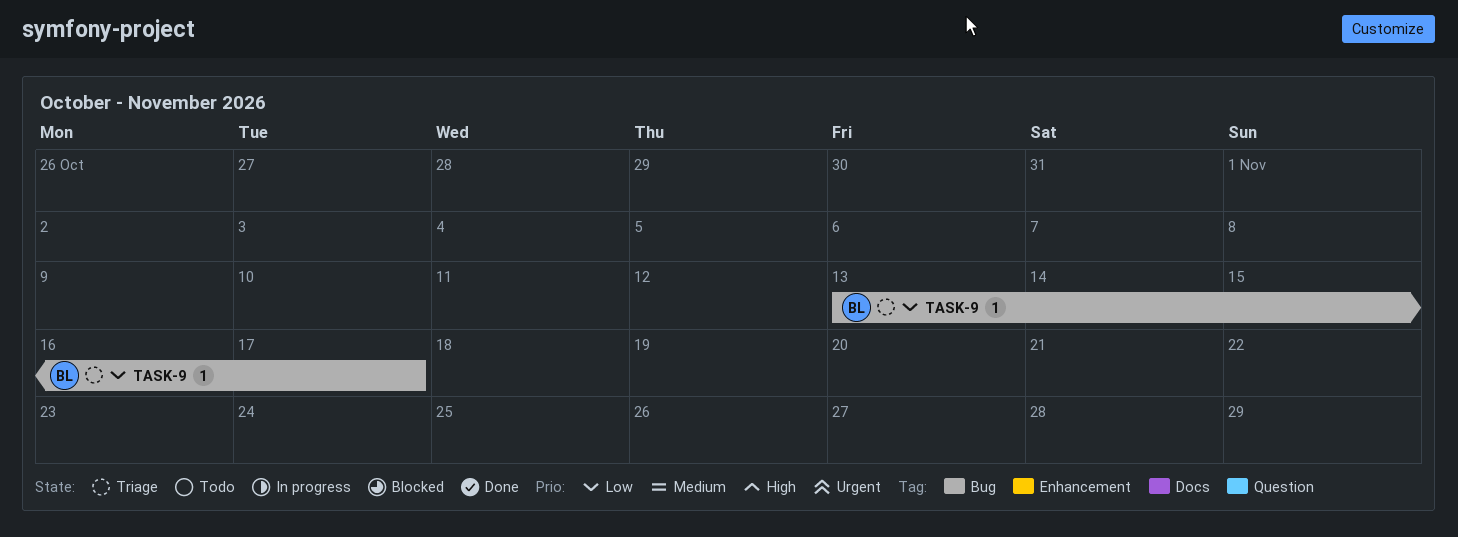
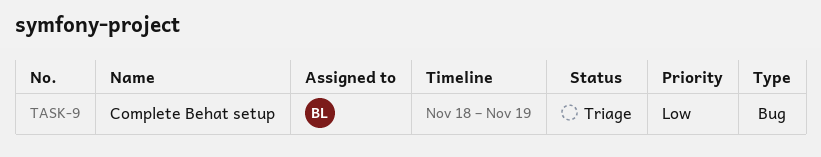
TASK-9, start: Nov 13 -> Nov 18
TASK-9, due: Nov 17 -> Nov 19

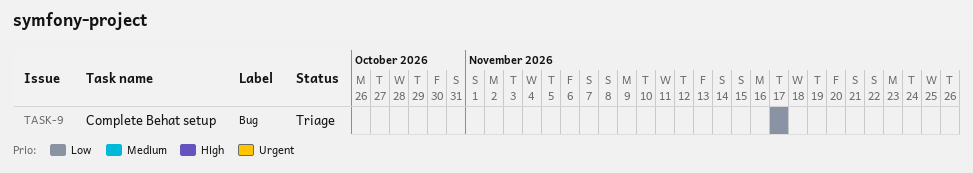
TASK-9, start: Nov 18 -> Nov 17
TASK-9, due: Nov 19 -> Nov 17

